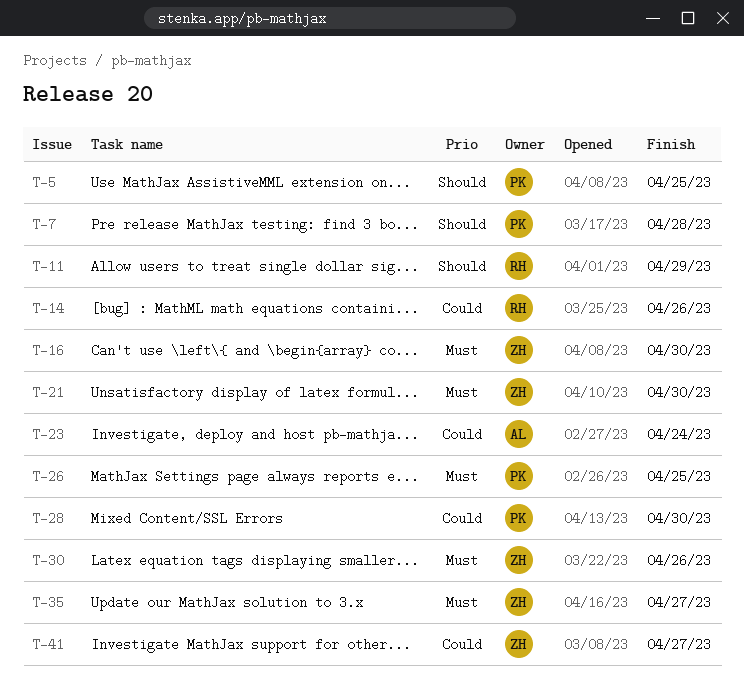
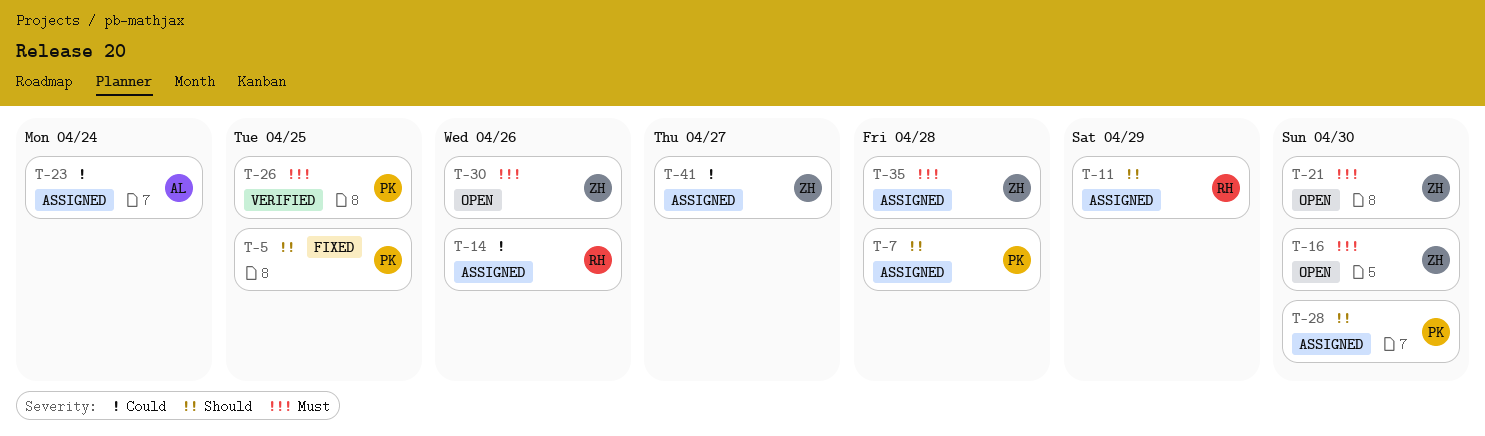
T-28, priority: Could -> Should
T-35, due: Apr 27 -> Apr 28

